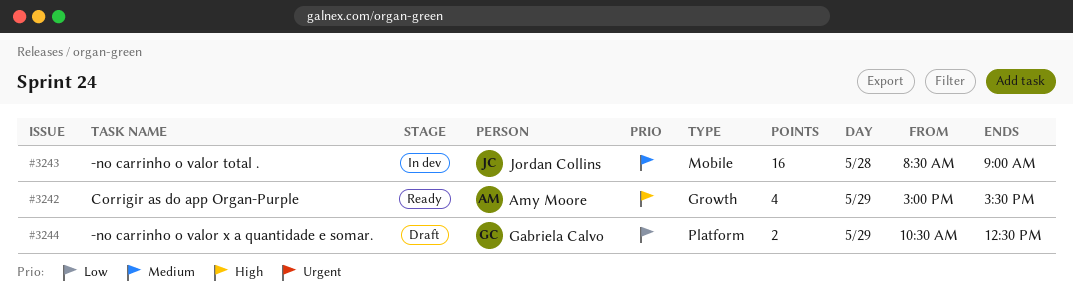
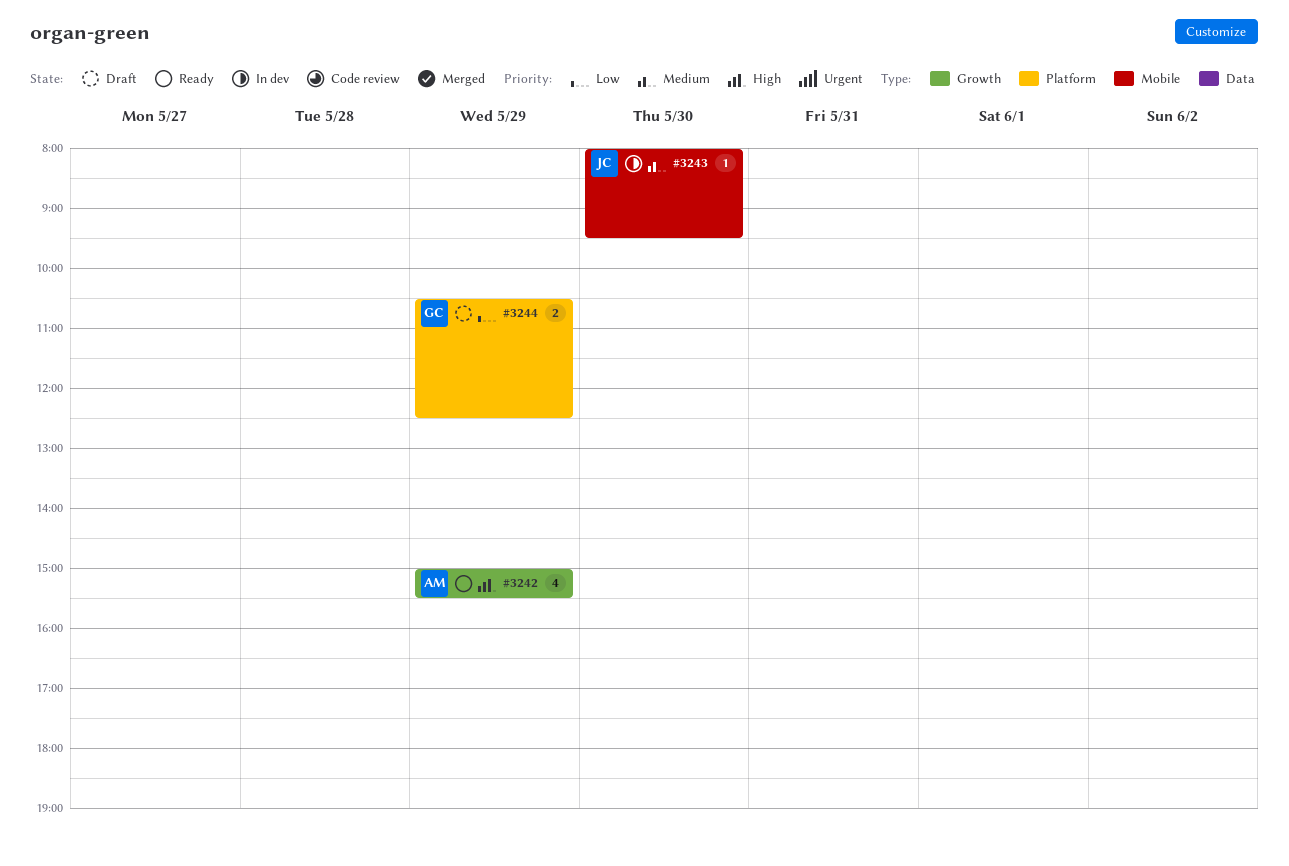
#3243, estimate: 16 -> 1
#3243, day: May 28 -> May 30
#3243, begins: 08:30 -> 08:00
#3243, ends: 09:00 -> 09:30

